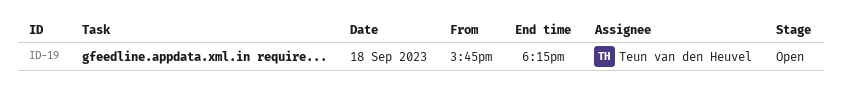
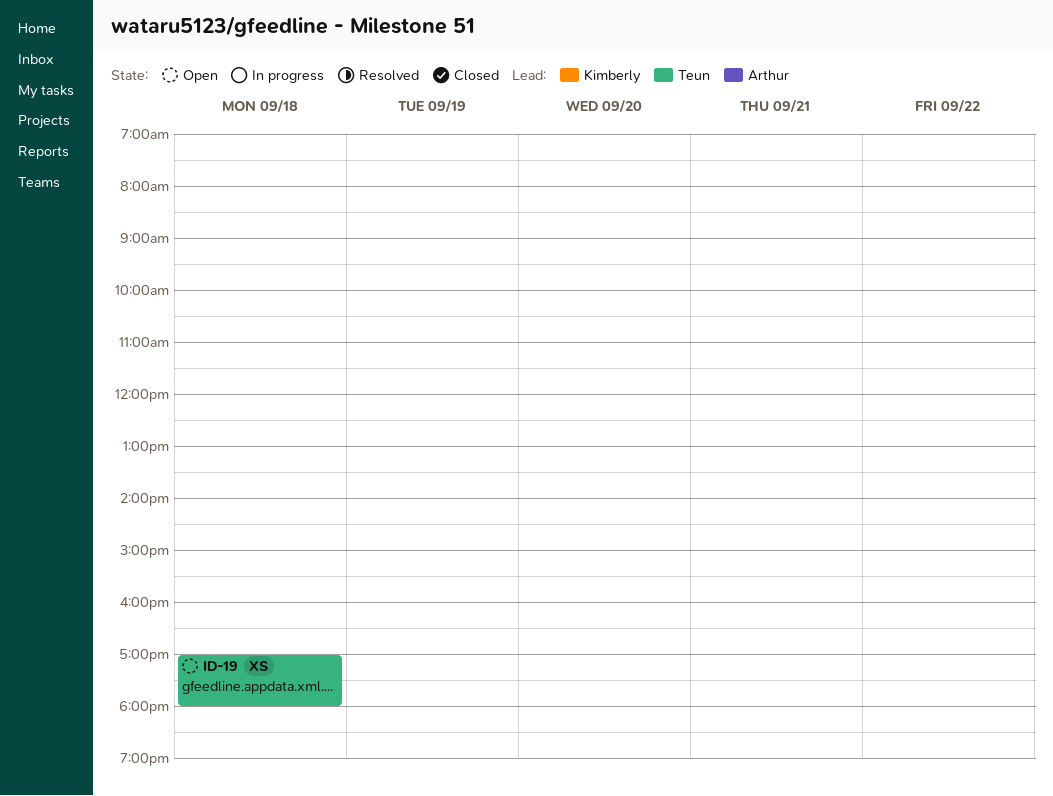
ID-19, begins: 15:45 -> 17:00
ID-19, ends: 18:15 -> 18:00

